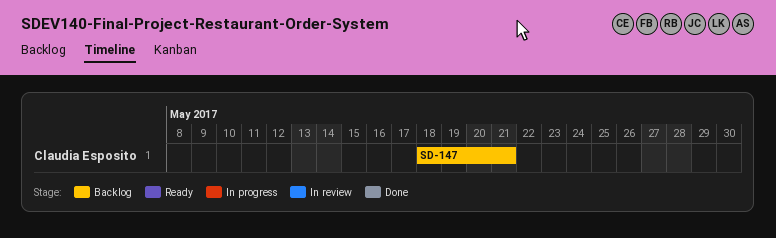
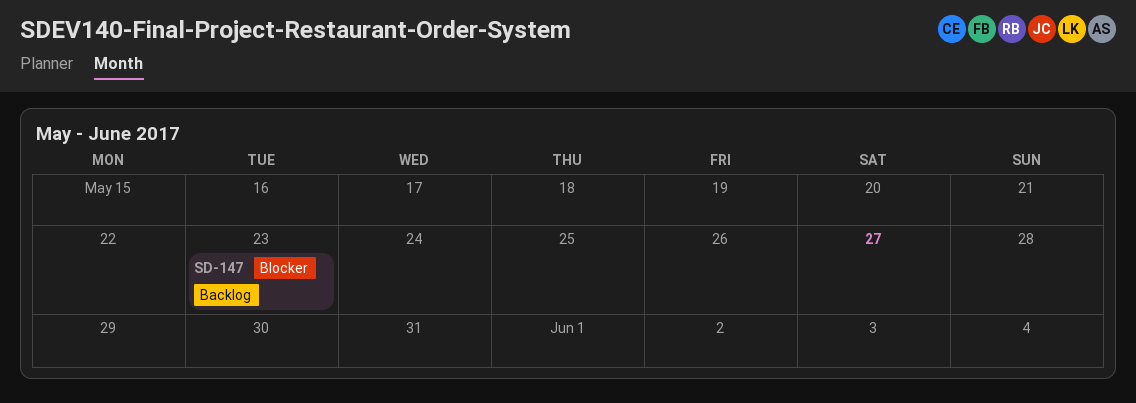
SD-147, due: May 21 -> May 23

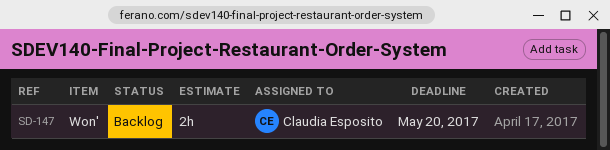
SD-147, due: May 23 -> May 20

